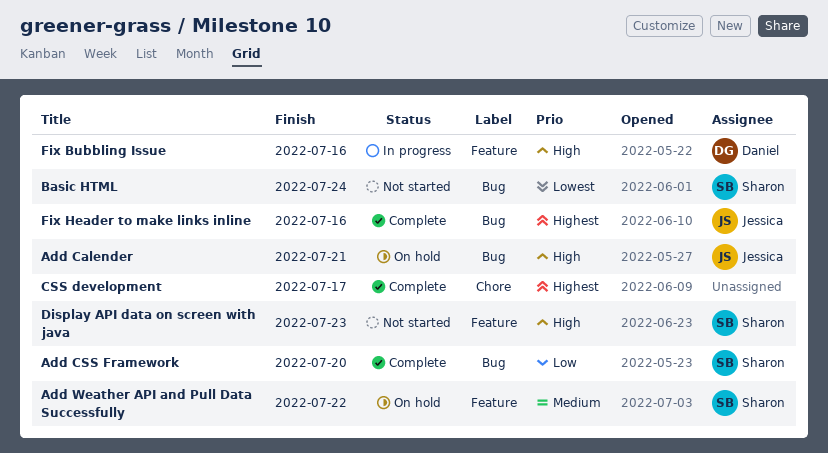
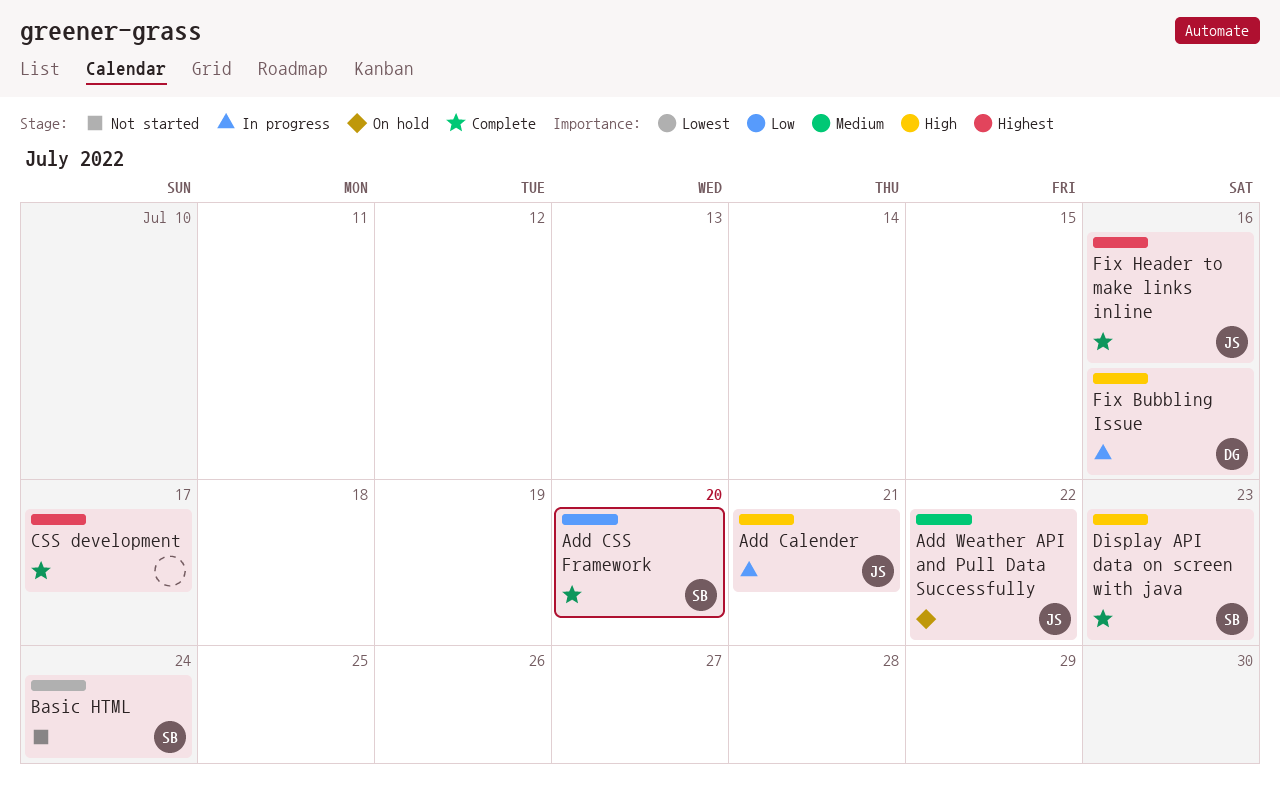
Add Calender, status: On hold -> In progress
Add Weather API and Pull Data Successfully, owner: Sharon -> Jessica
Display API data on screen with java, status: Not started -> Complete

